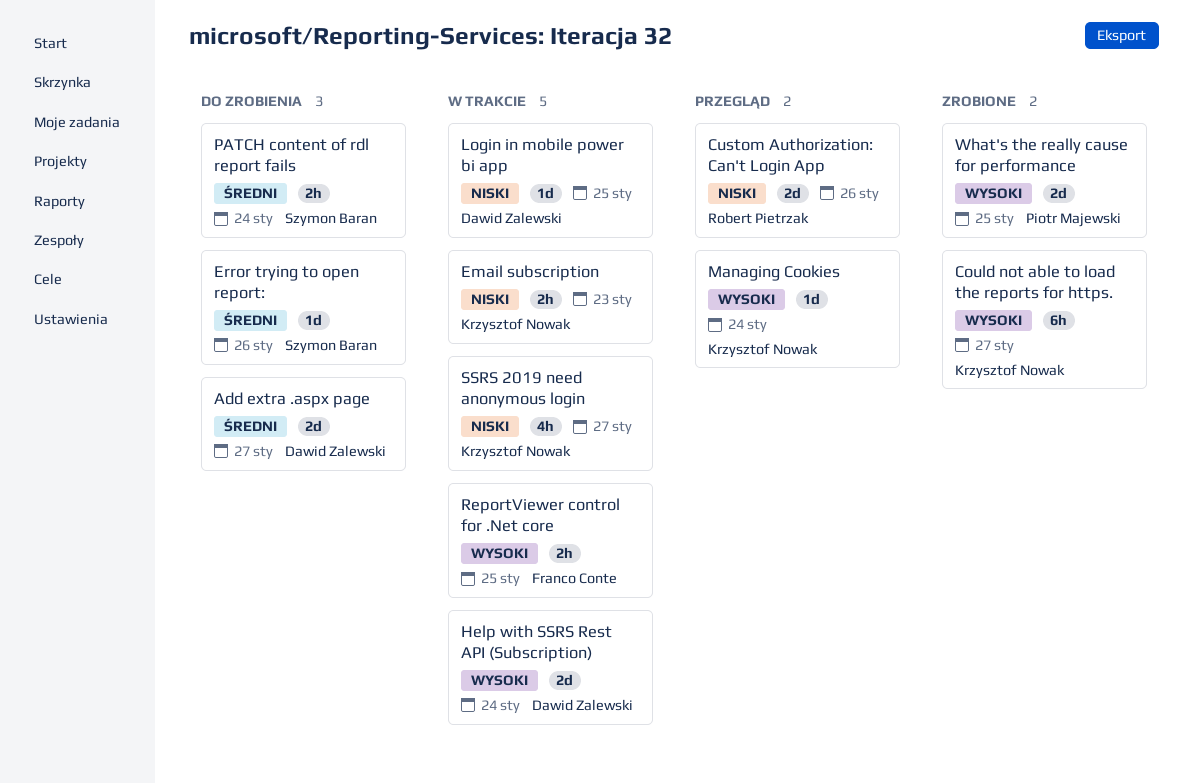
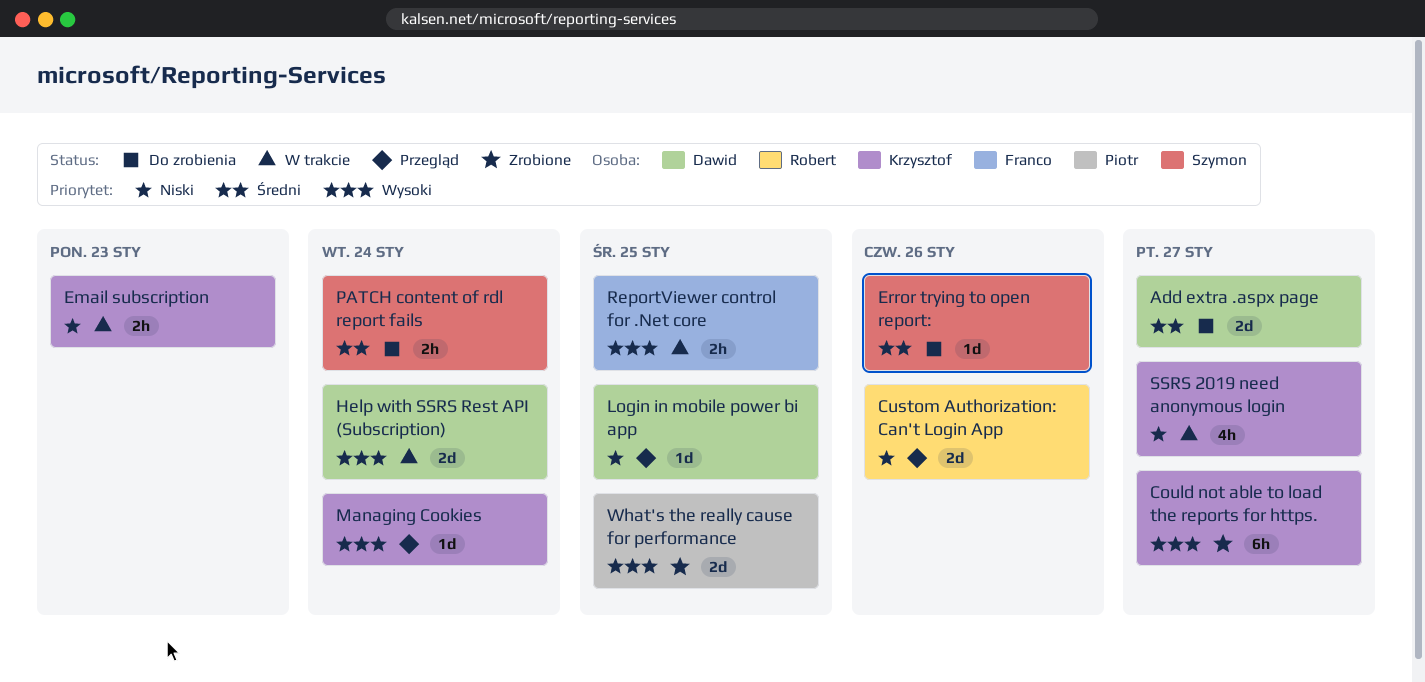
Login in mobile power bi app, status: W trakcie -> Przegląd

